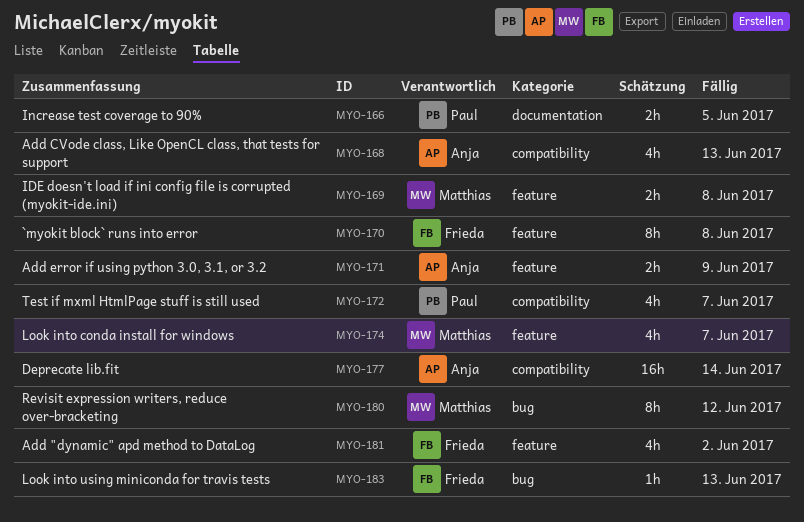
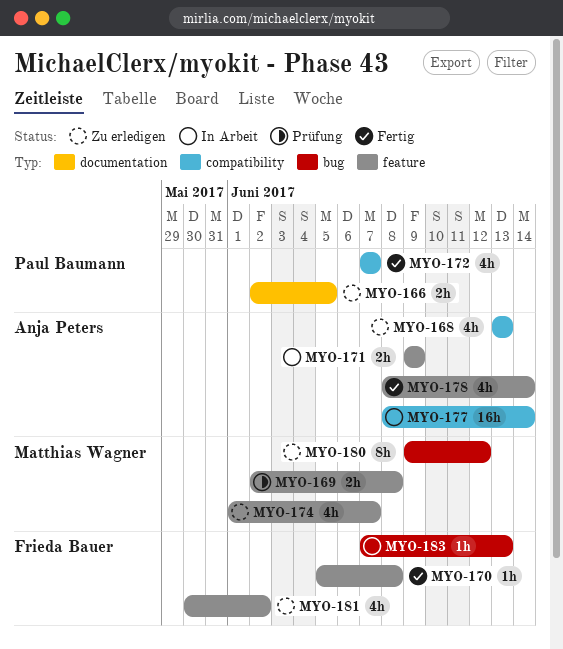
MYO-170, estimate: 8h -> 1h
MYO-178: none -> present

